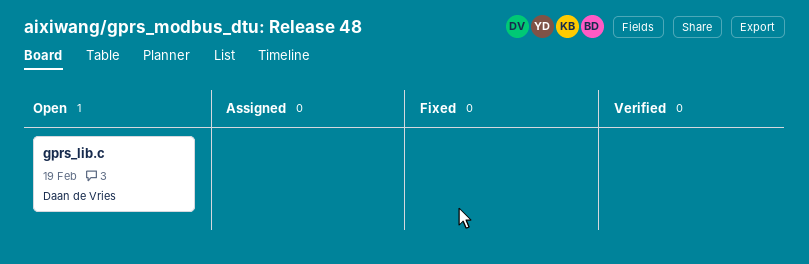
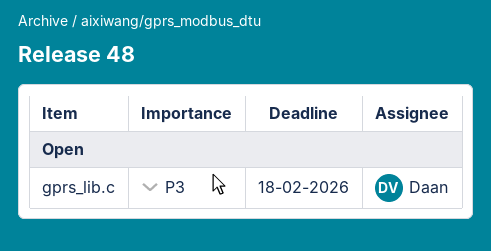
gprs_lib.c, due: Feb 19 -> Feb 18

